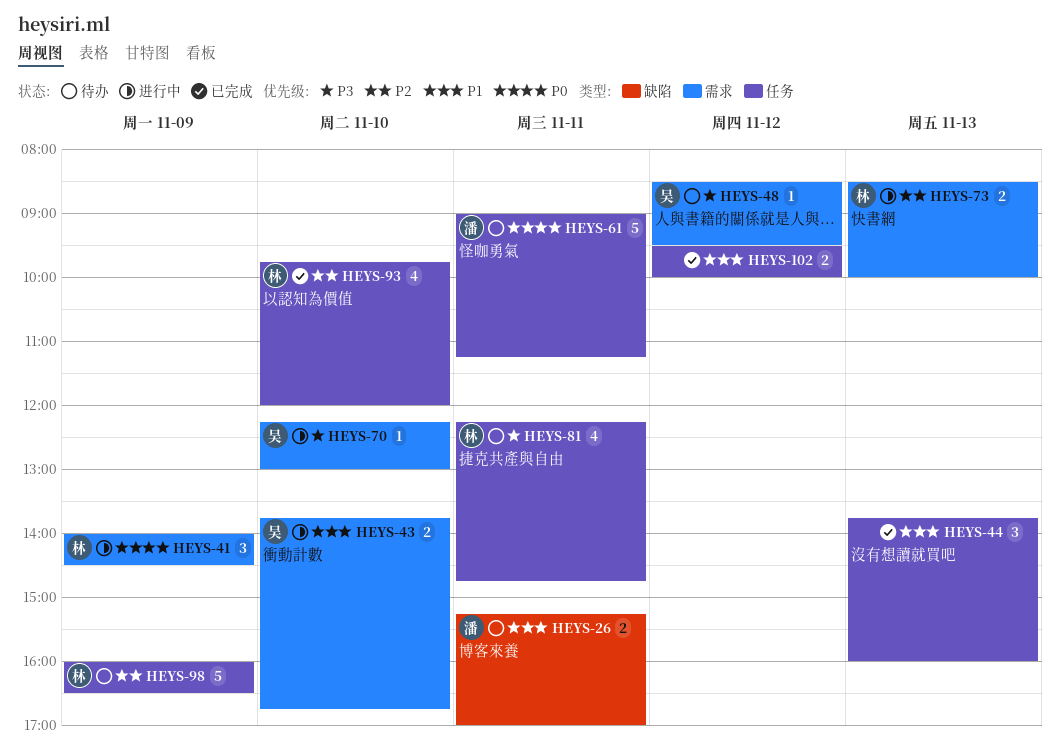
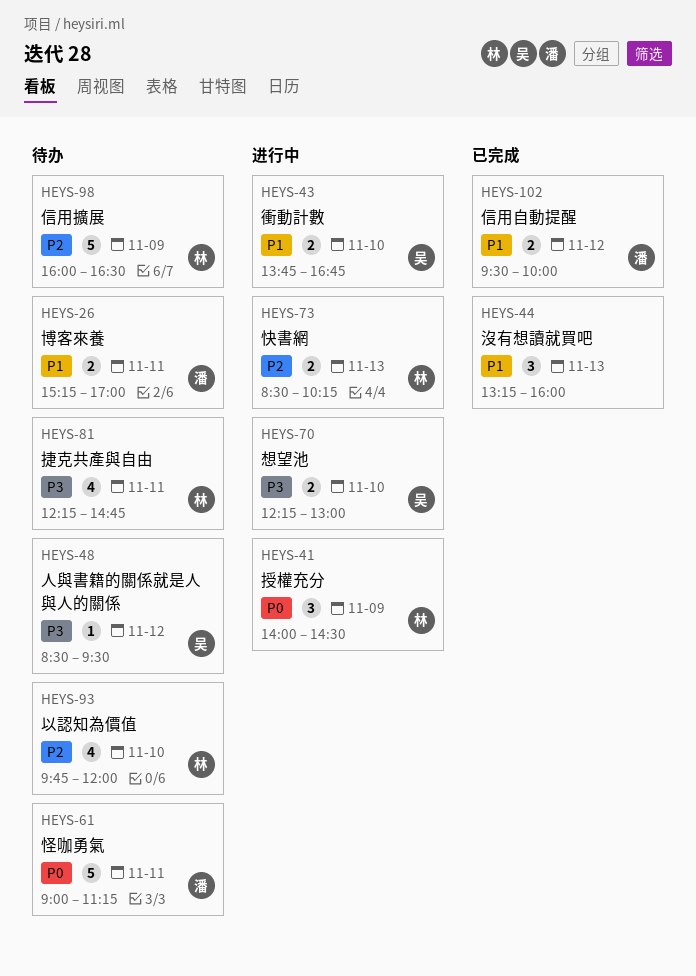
HEYS-44, begins: 13:45 -> 13:15
HEYS-70, estimate: 1 -> 2
HEYS-73, ends: 10:00 -> 10:15
HEYS-93, status: 已完成 -> 待办
HEYS-102, owner: none -> 潘

